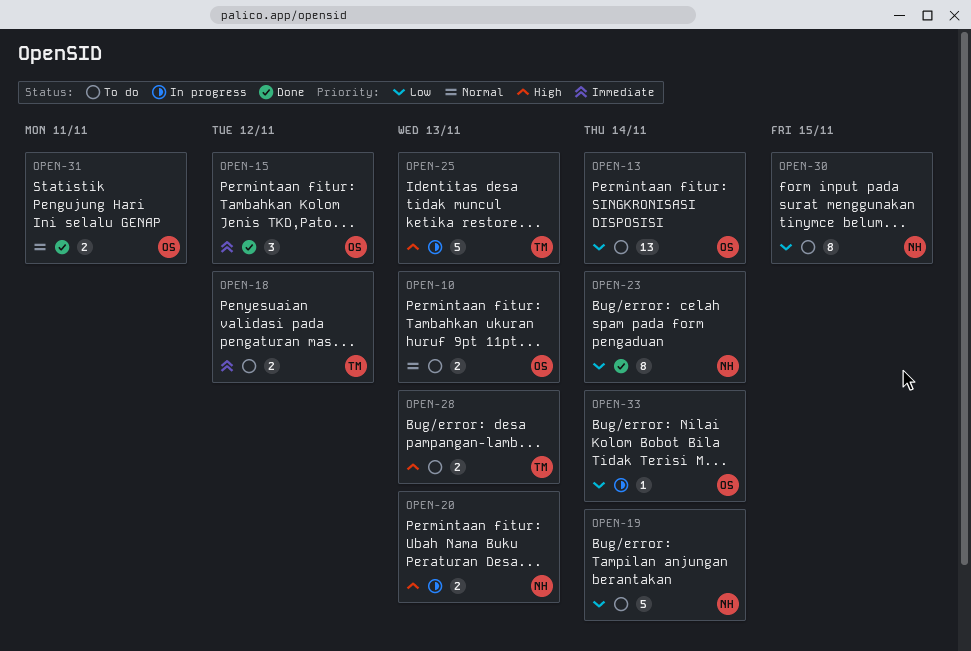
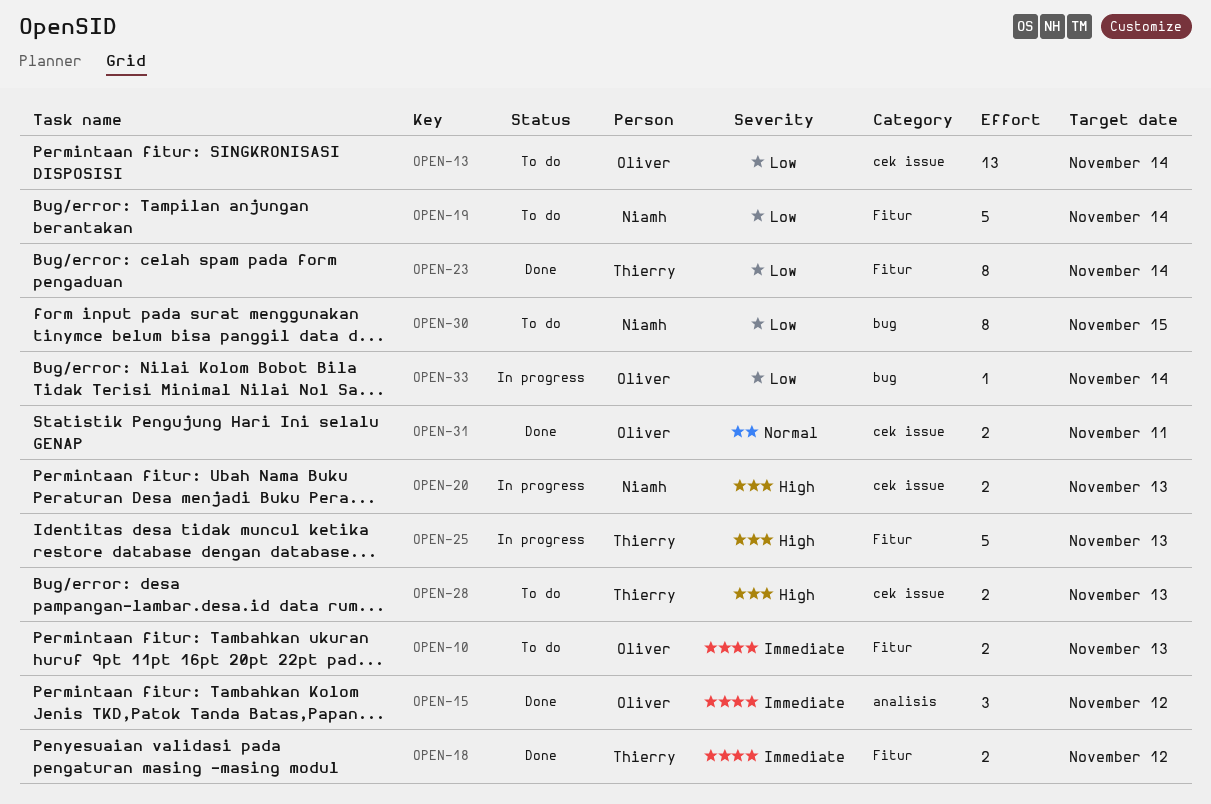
OPEN-10, priority: Normal -> Immediate
OPEN-18, status: To do -> Done
OPEN-23, owner: Niamh -> Thierry

